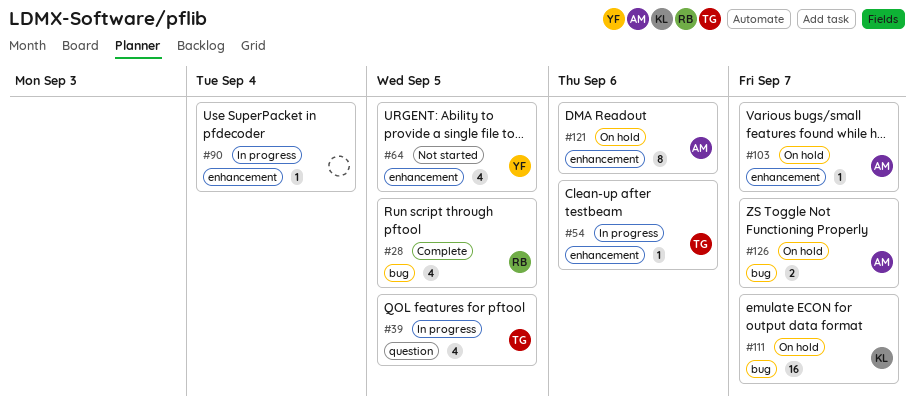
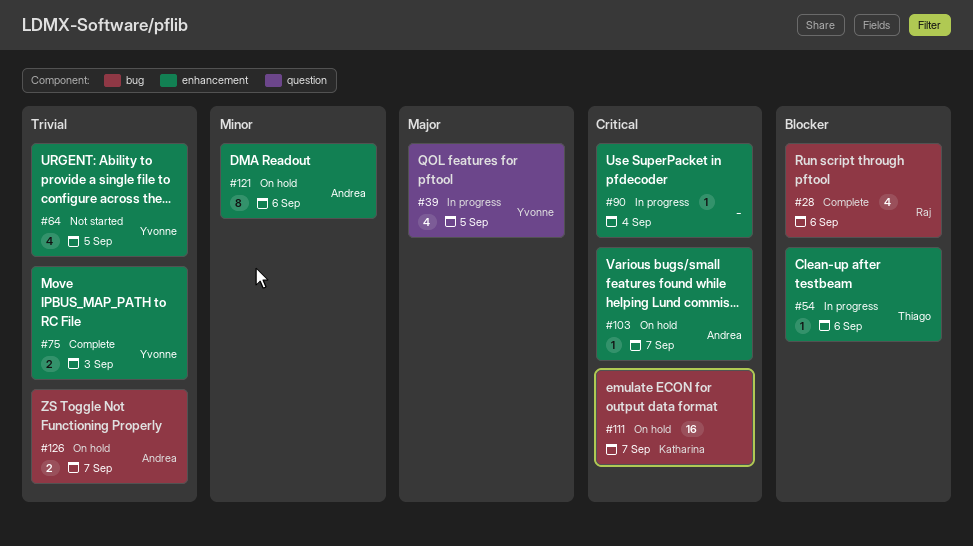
#28, due: Sep 5 -> Sep 6
#39, owner: Thiago -> Yvonne
#75: none -> present

